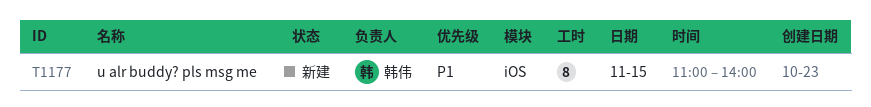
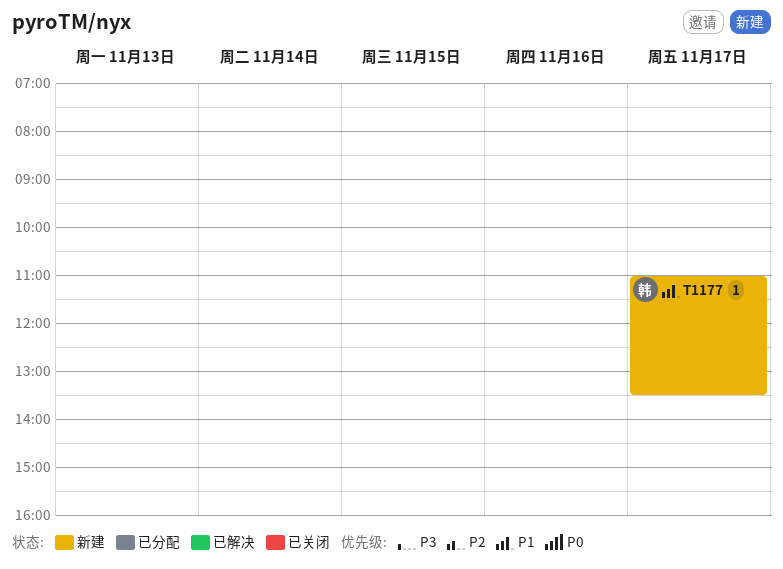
T1177, estimate: 8 -> 1
T1177, day: Nov 15 -> Nov 17
T1177, ends: 14:00 -> 13:30

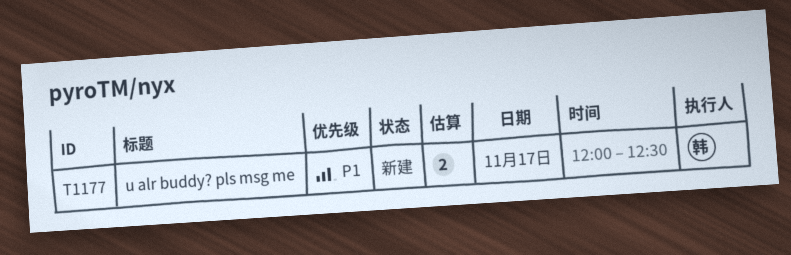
T1177, estimate: 1 -> 2
T1177, begins: 11:00 -> 12:00
T1177, ends: 13:30 -> 12:30

